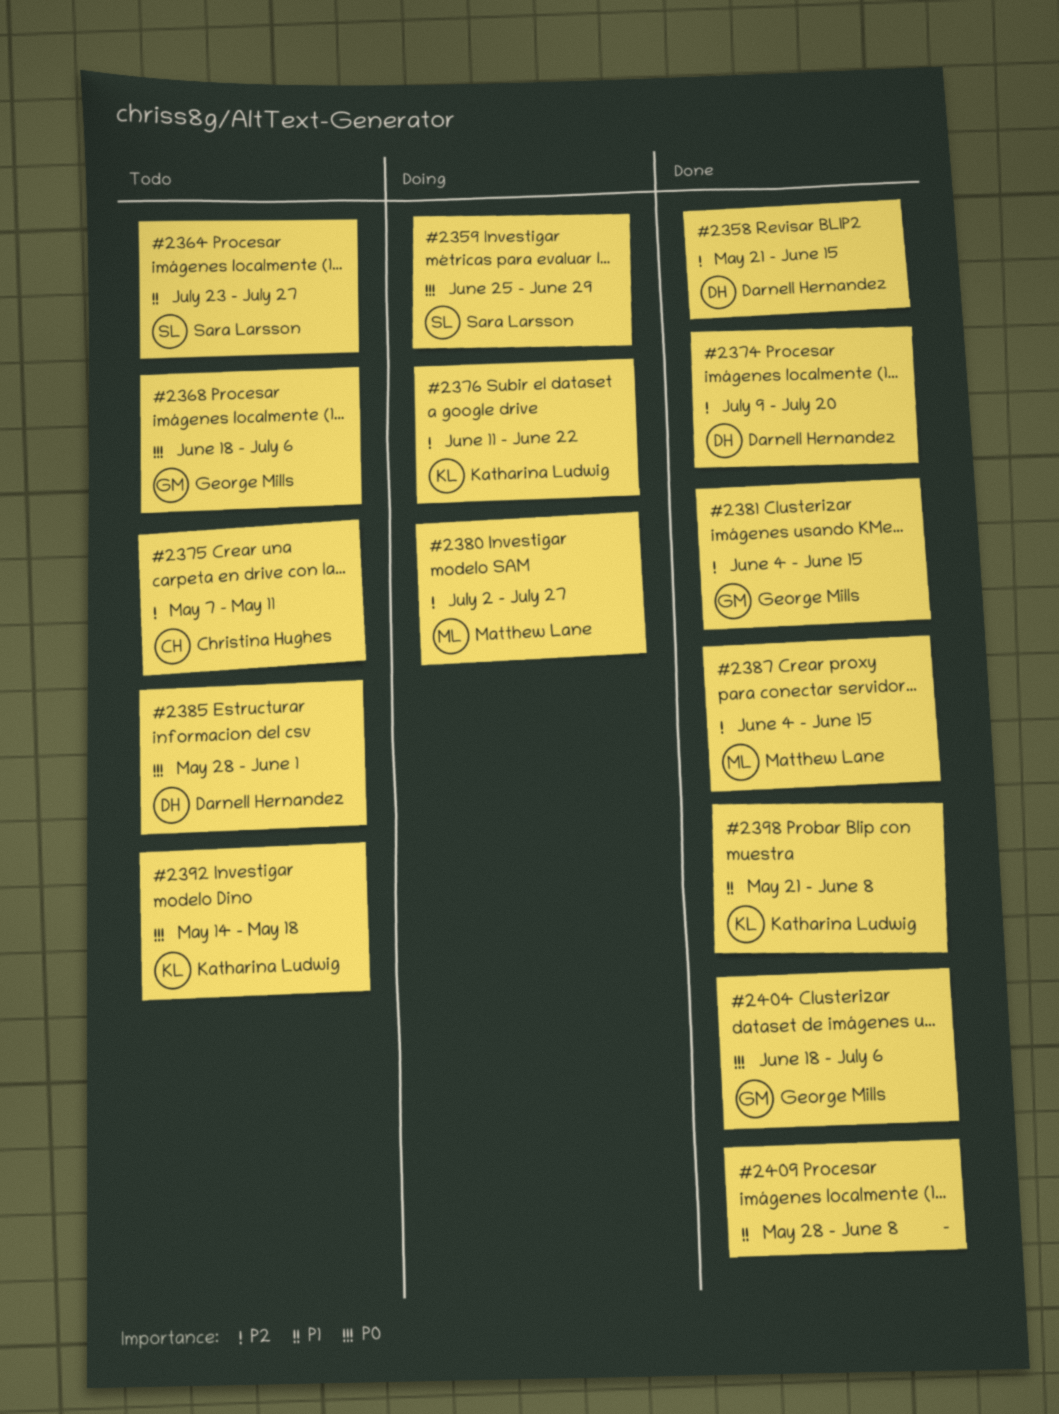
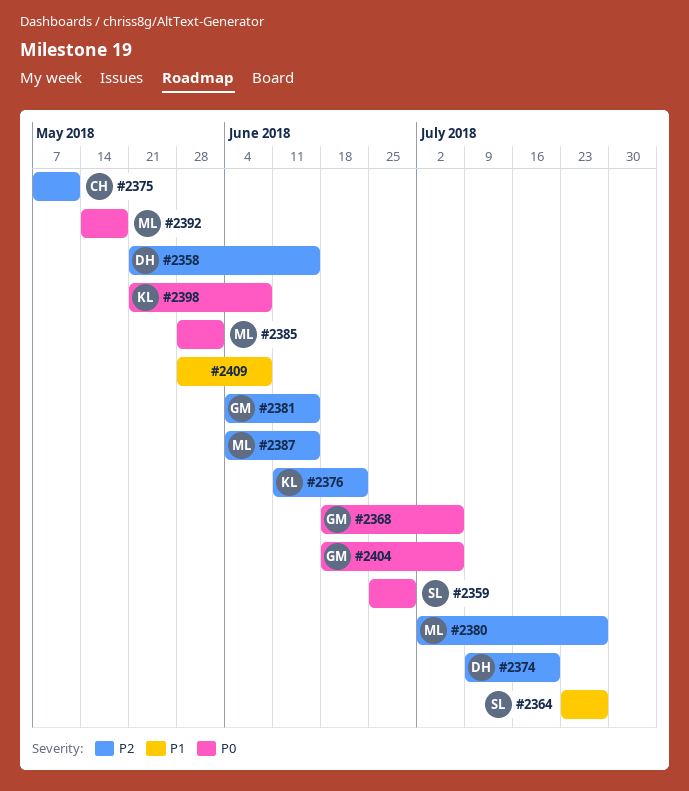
#2385, owner: Darnell Hernandez -> Matthew Lane
#2392, owner: Katharina Ludwig -> Matthew Lane
#2398, priority: P1 -> P0

